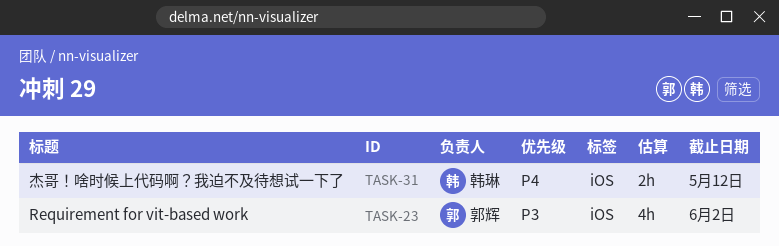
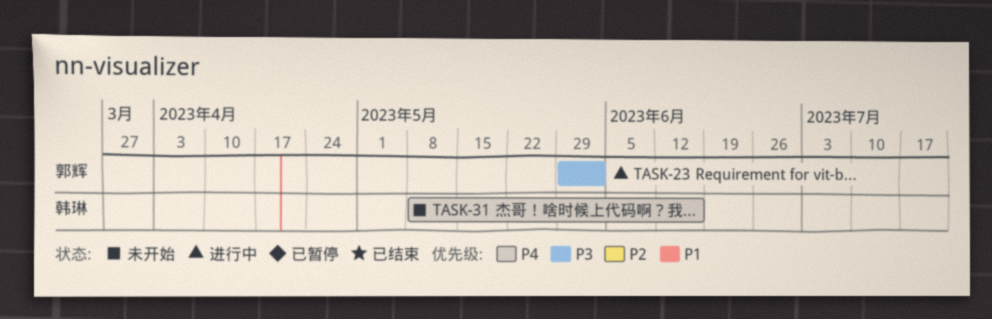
TASK-31, due: May 12 -> Jun 16

